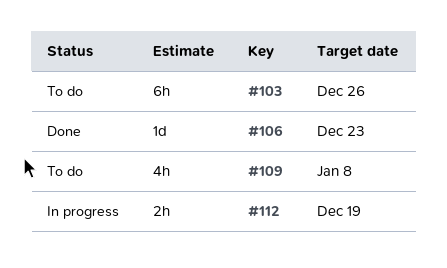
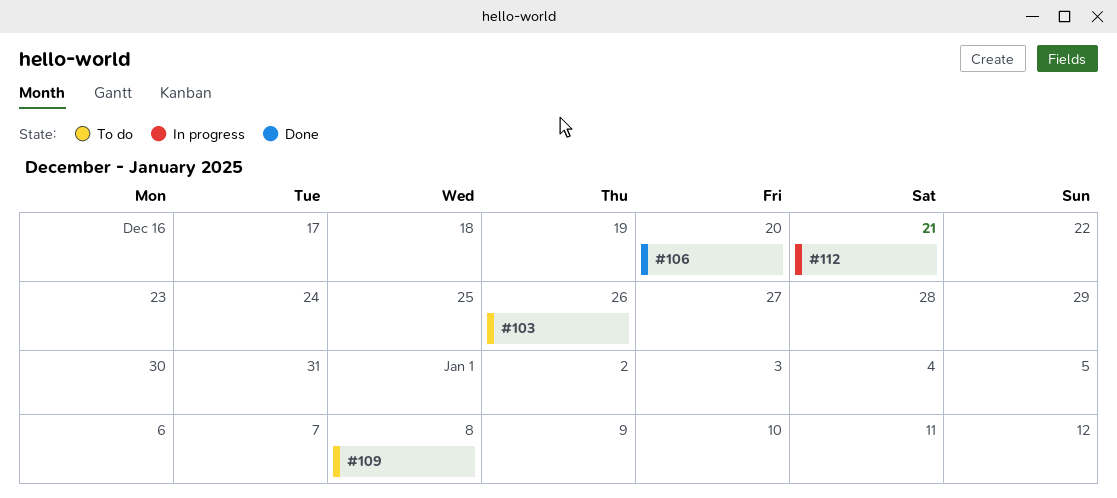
#106, due: Dec 23 -> Dec 20
#112, due: Dec 19 -> Dec 21

